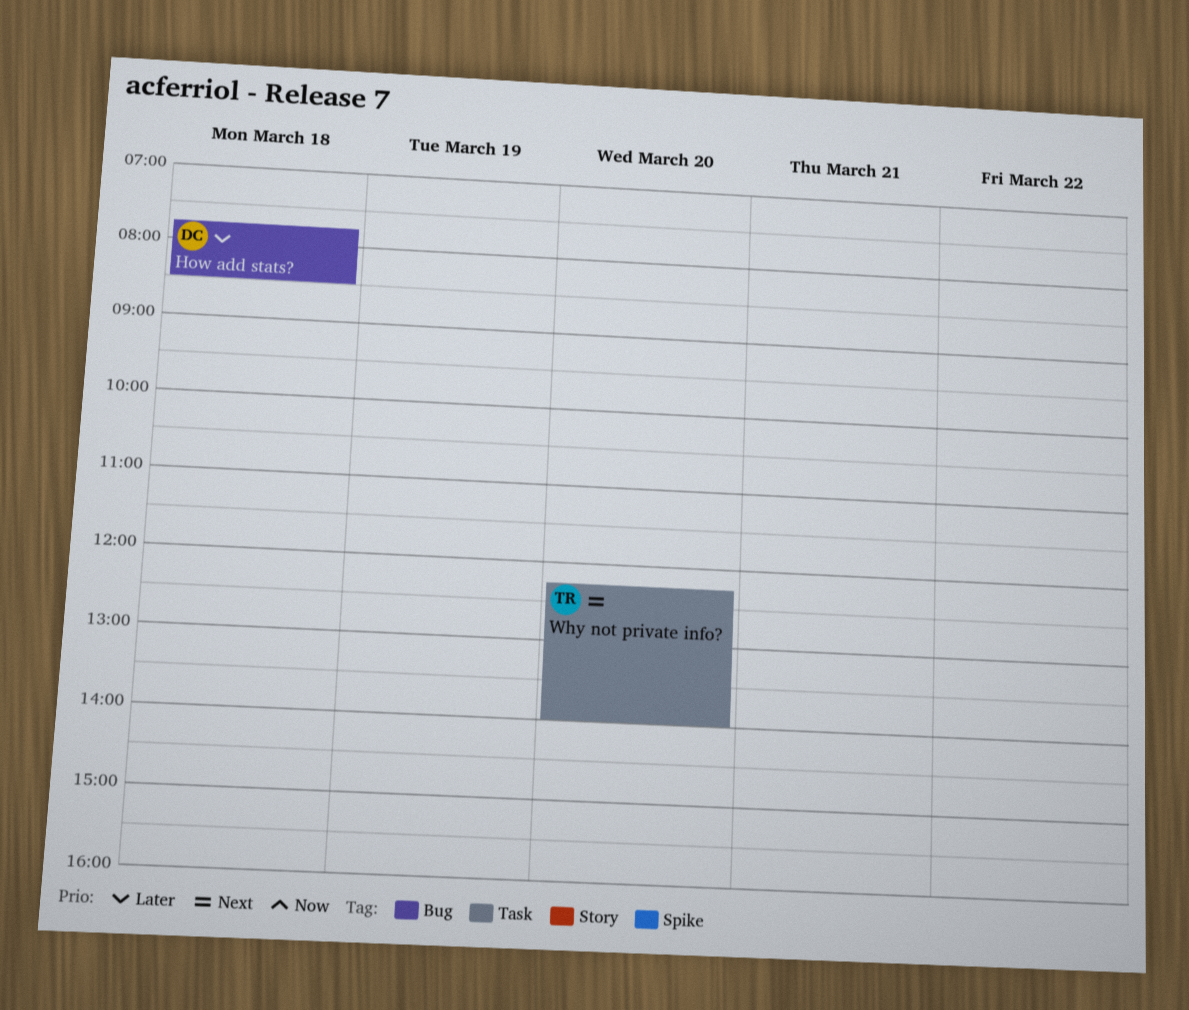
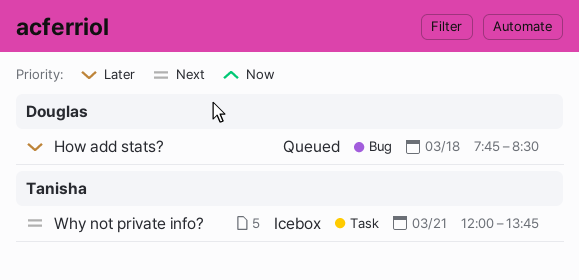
Why not private info?, day: Mar 20 -> Mar 21
Why not private info?, begins: 12:15 -> 12:00
Why not private info?, ends: 14:00 -> 13:45

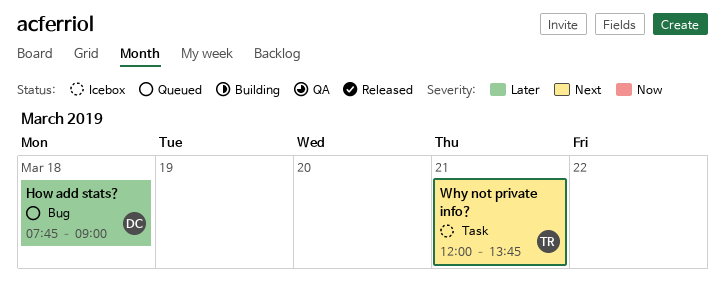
How add stats?, ends: 08:30 -> 09:00

